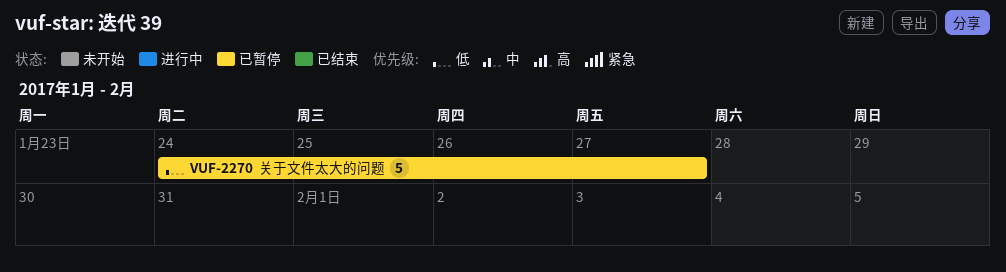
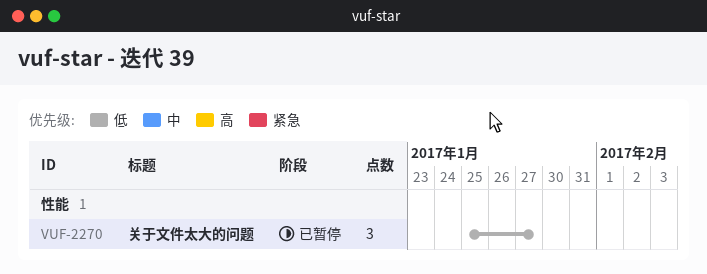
VUF-2270, estimate: 5 -> 3
VUF-2270, start: Jan 24 -> Jan 25

